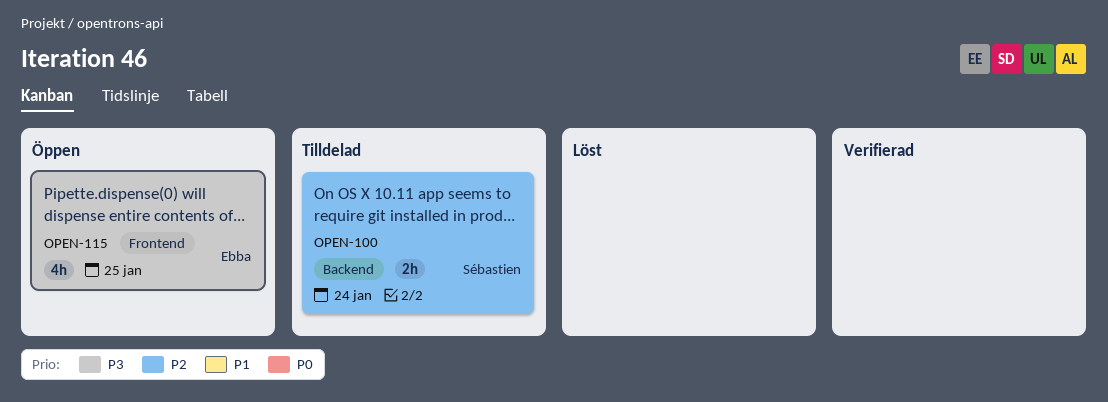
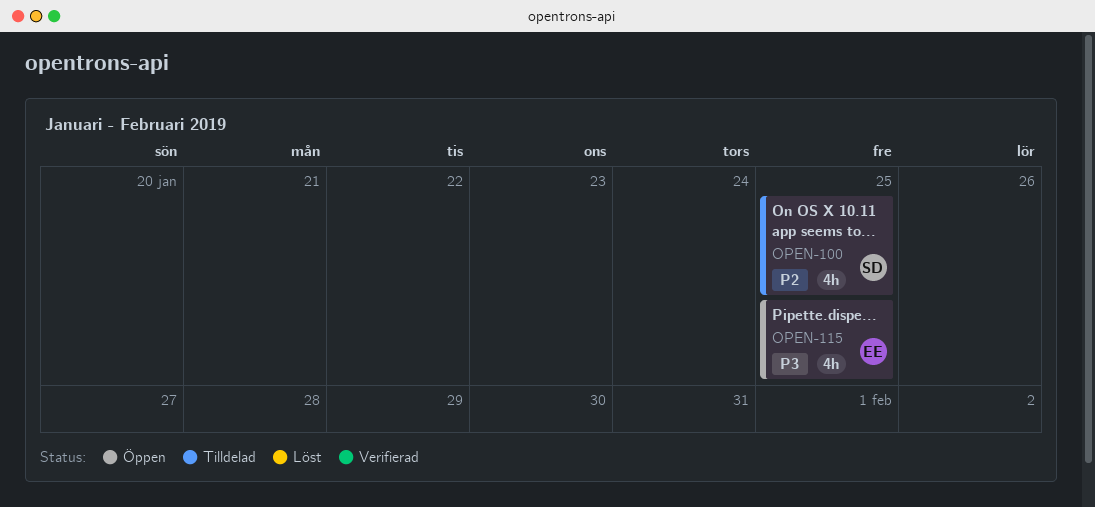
OPEN-100, estimate: 2h -> 4h
OPEN-100, due: Jan 24 -> Jan 25

